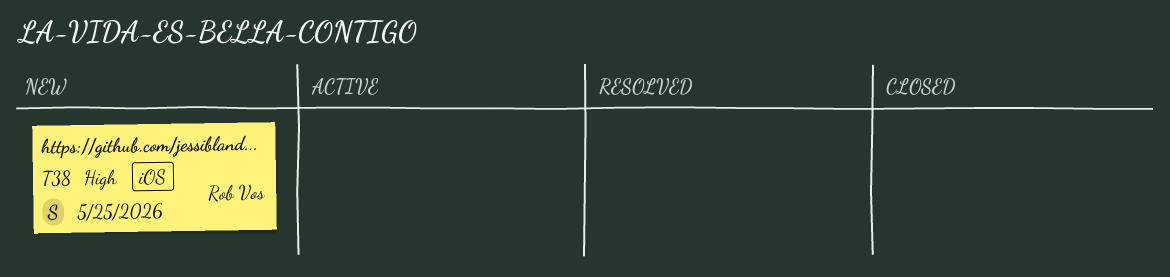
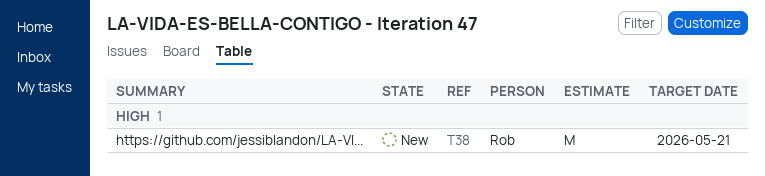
T38, estimate: S -> M
T38, due: May 25 -> May 21

